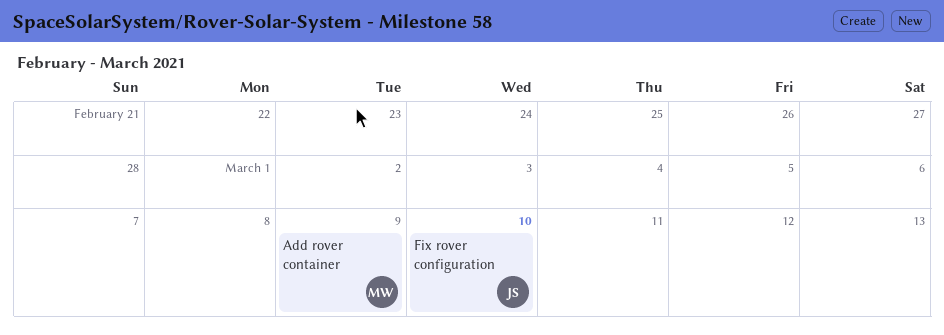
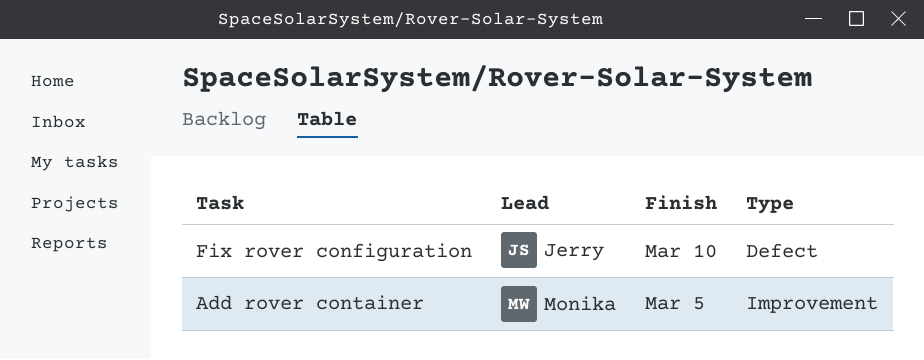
Add rover container, due: Mar 9 -> Mar 5

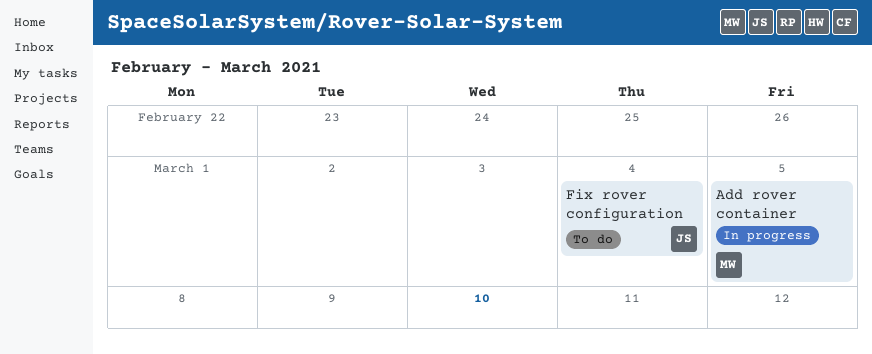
Fix rover configuration, due: Mar 10 -> Mar 4

